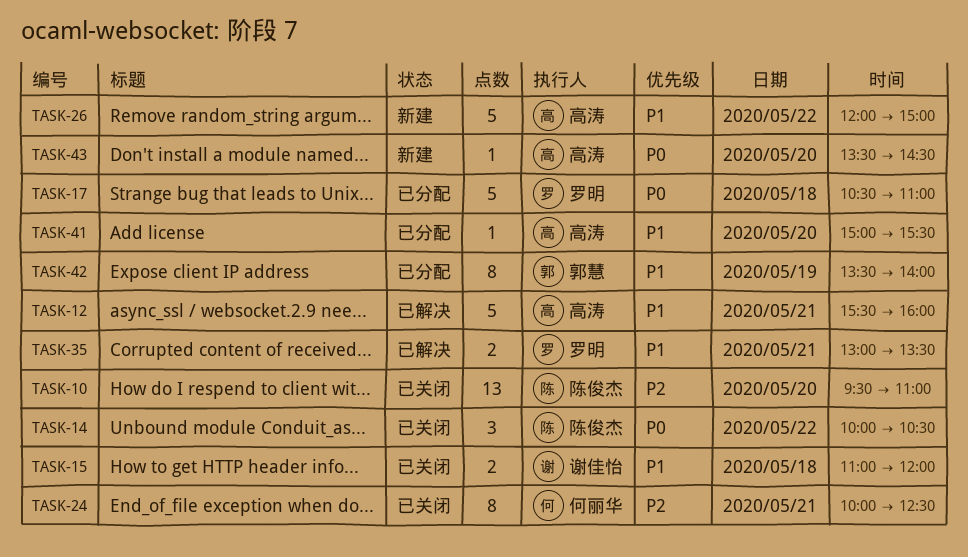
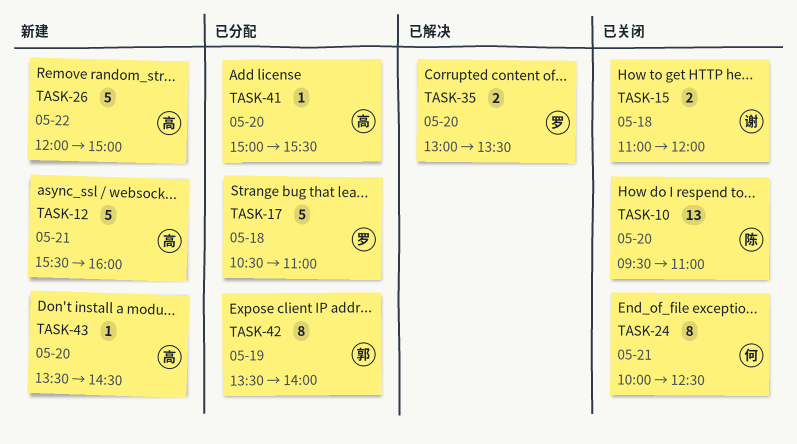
TASK-12, status: 已解决 -> 新建
TASK-14: present -> none
TASK-35, day: May 21 -> May 20

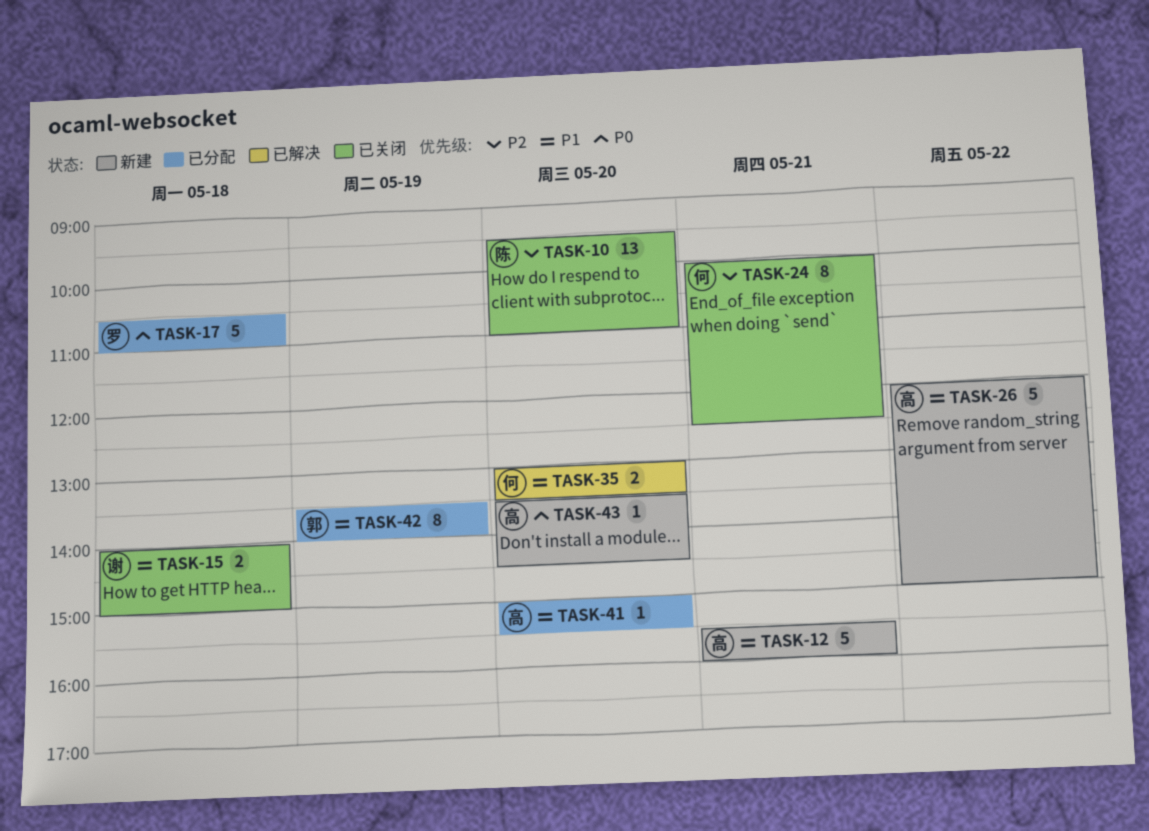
TASK-15, begins: 11:00 -> 14:00
TASK-15, ends: 12:00 -> 15:00
TASK-35, owner: 罗 -> 何

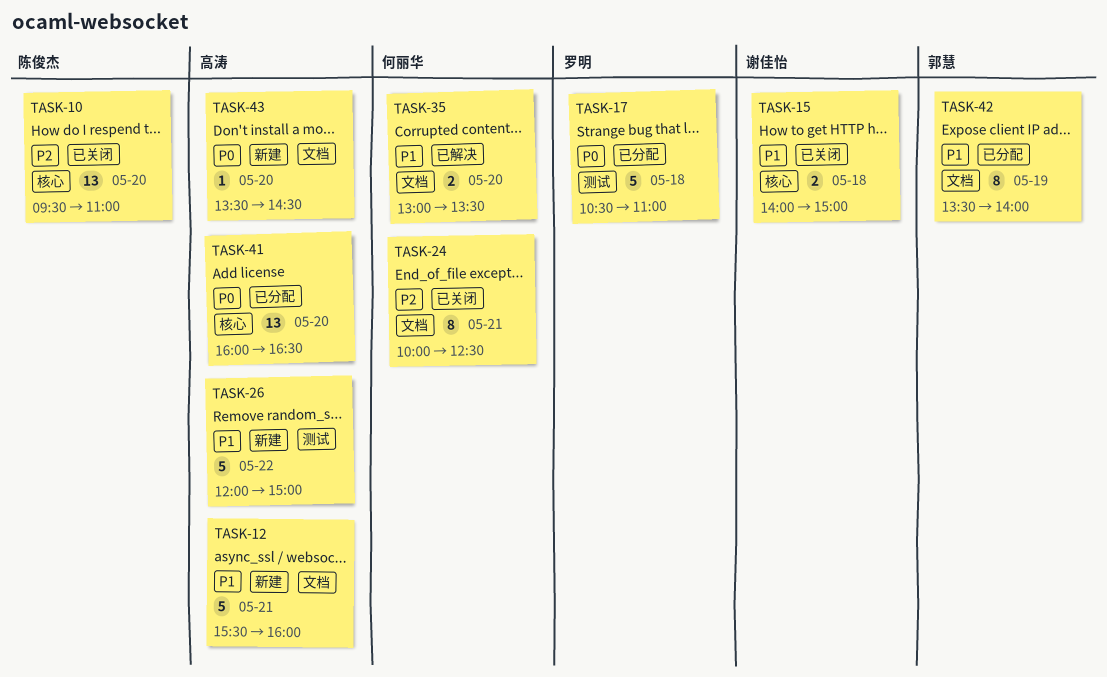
TASK-41, priority: P1 -> P0
TASK-41, estimate: 1 -> 13
TASK-41, begins: 15:00 -> 16:00
TASK-41, ends: 15:30 -> 16:30

